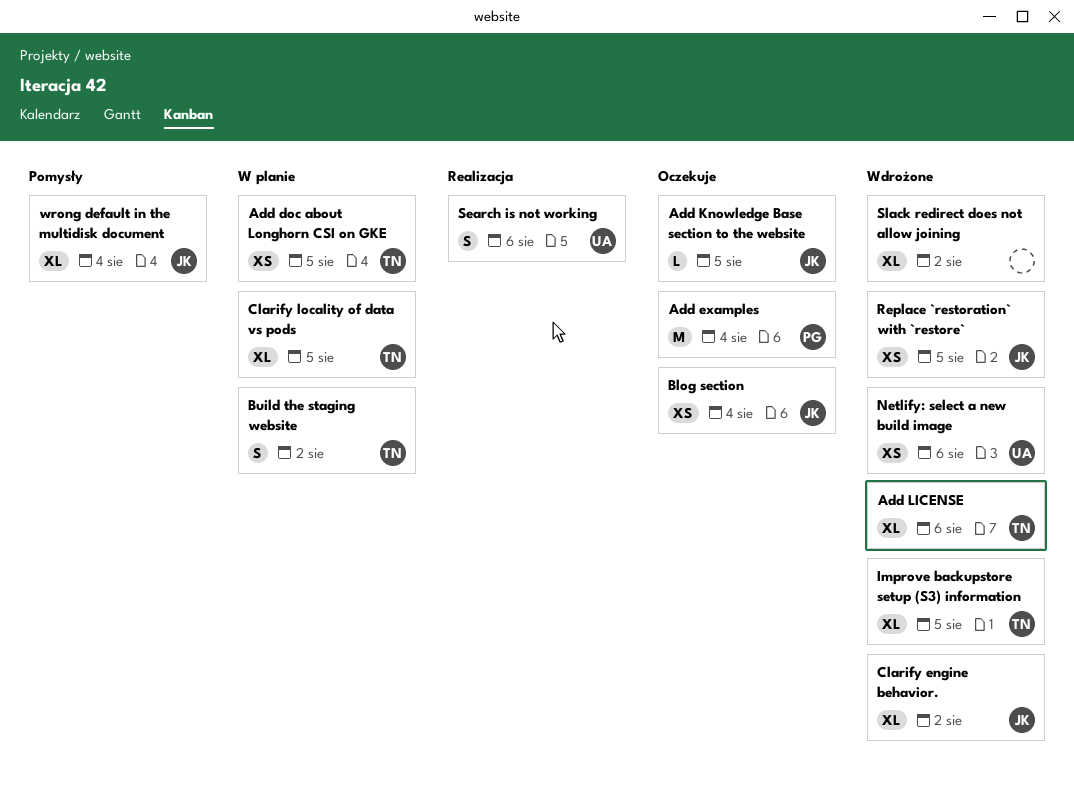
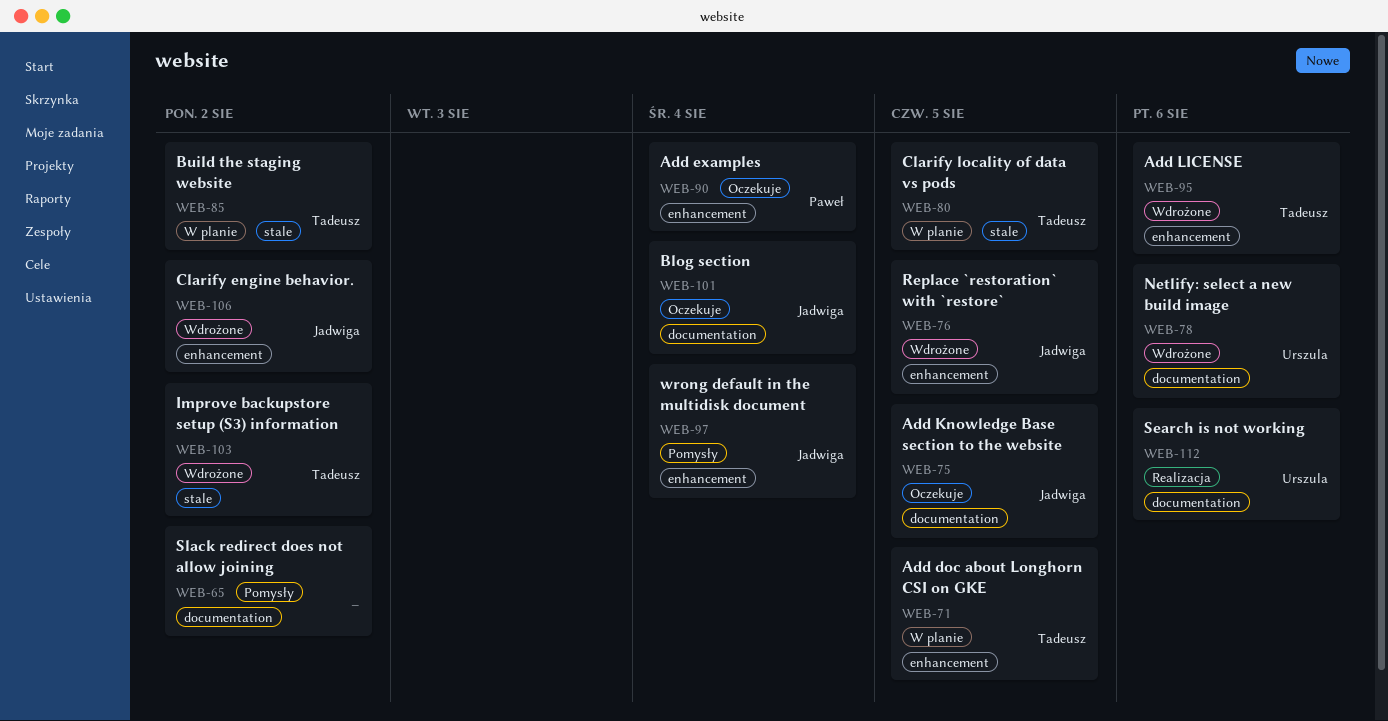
Improve backupstore setup (S3) information, due: Aug 5 -> Aug 2
Slack redirect does not allow joining, status: Wdrożone -> Pomysły

